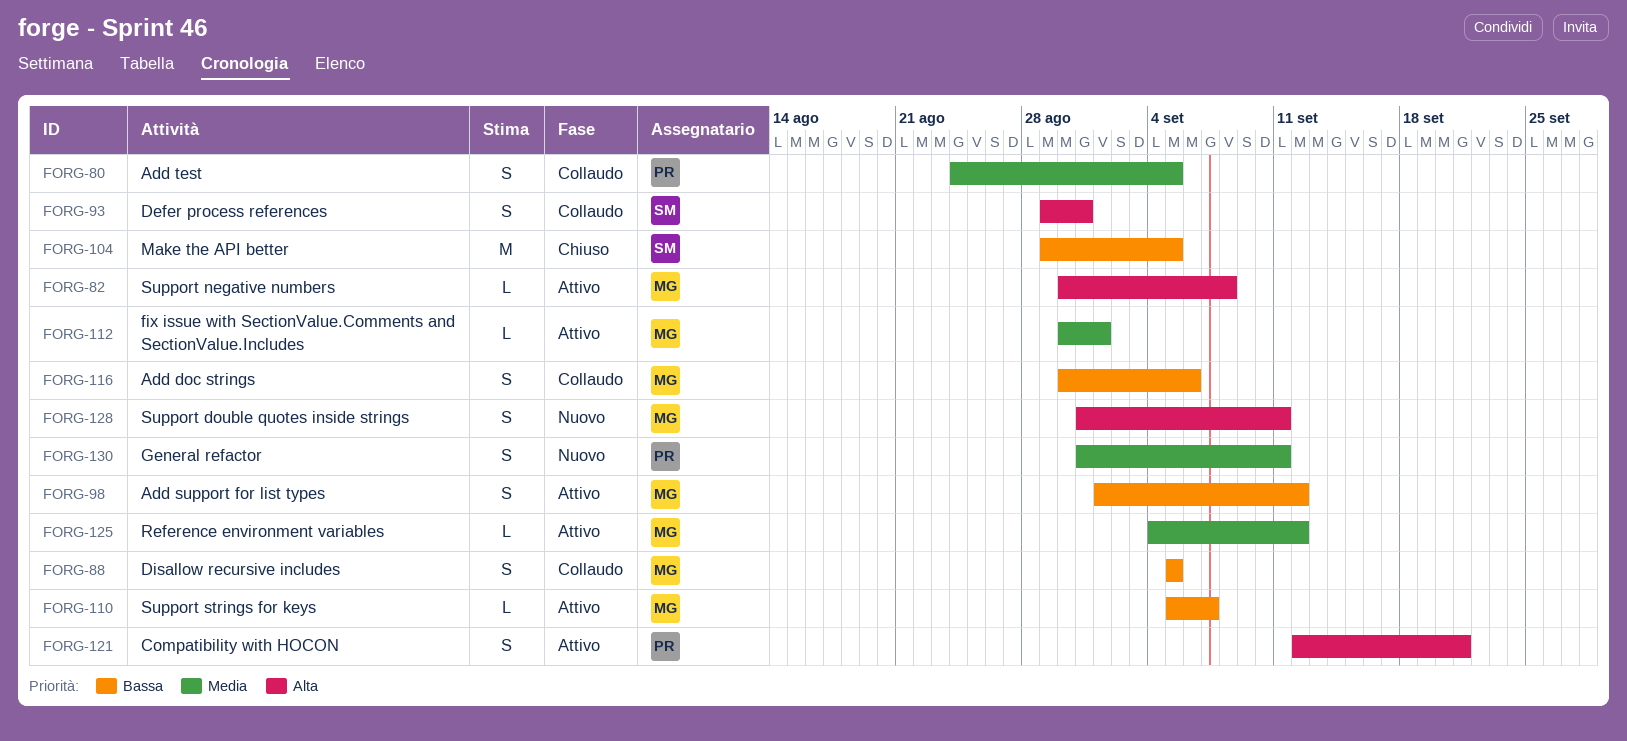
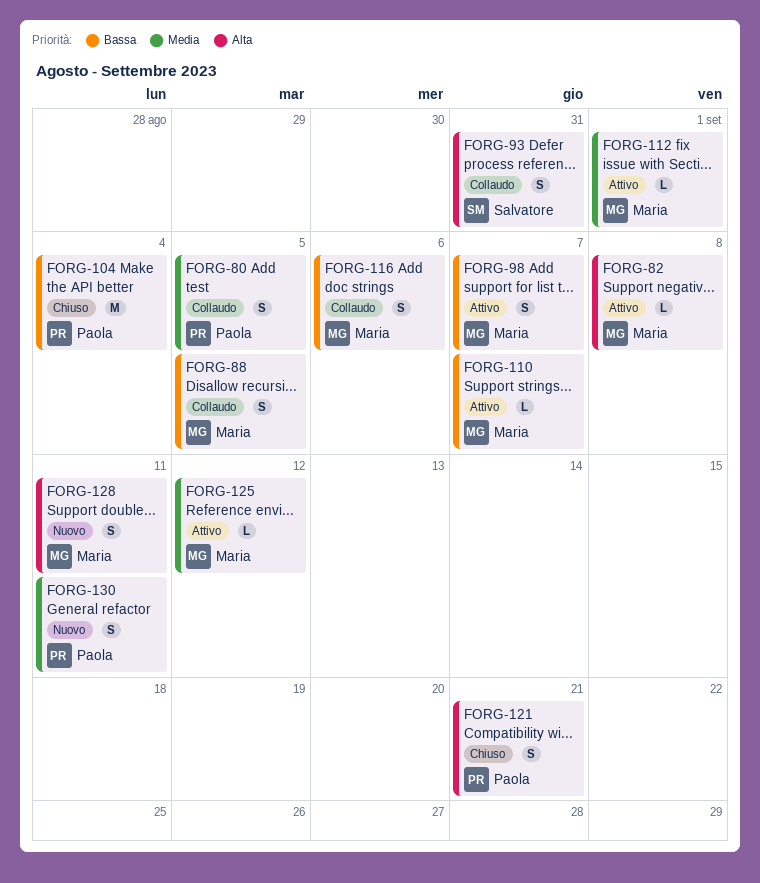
FORG-98, due: Sep 12 -> Sep 7
FORG-104, owner: Salvatore -> Paola
FORG-104, due: Sep 5 -> Sep 4
FORG-121, status: Attivo -> Chiuso

